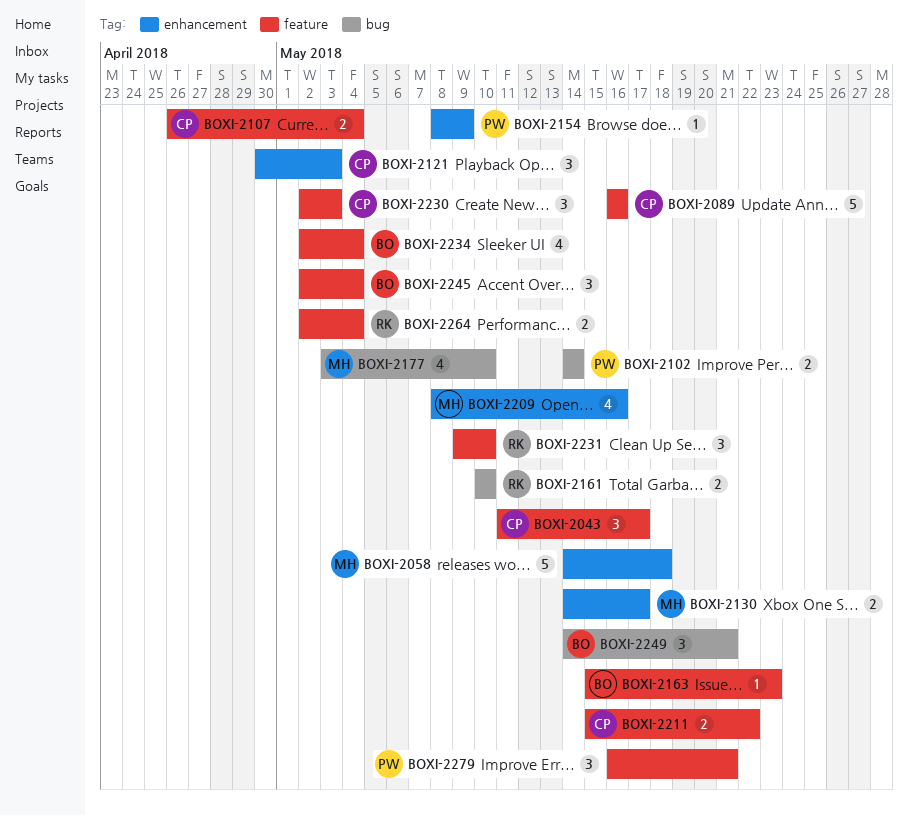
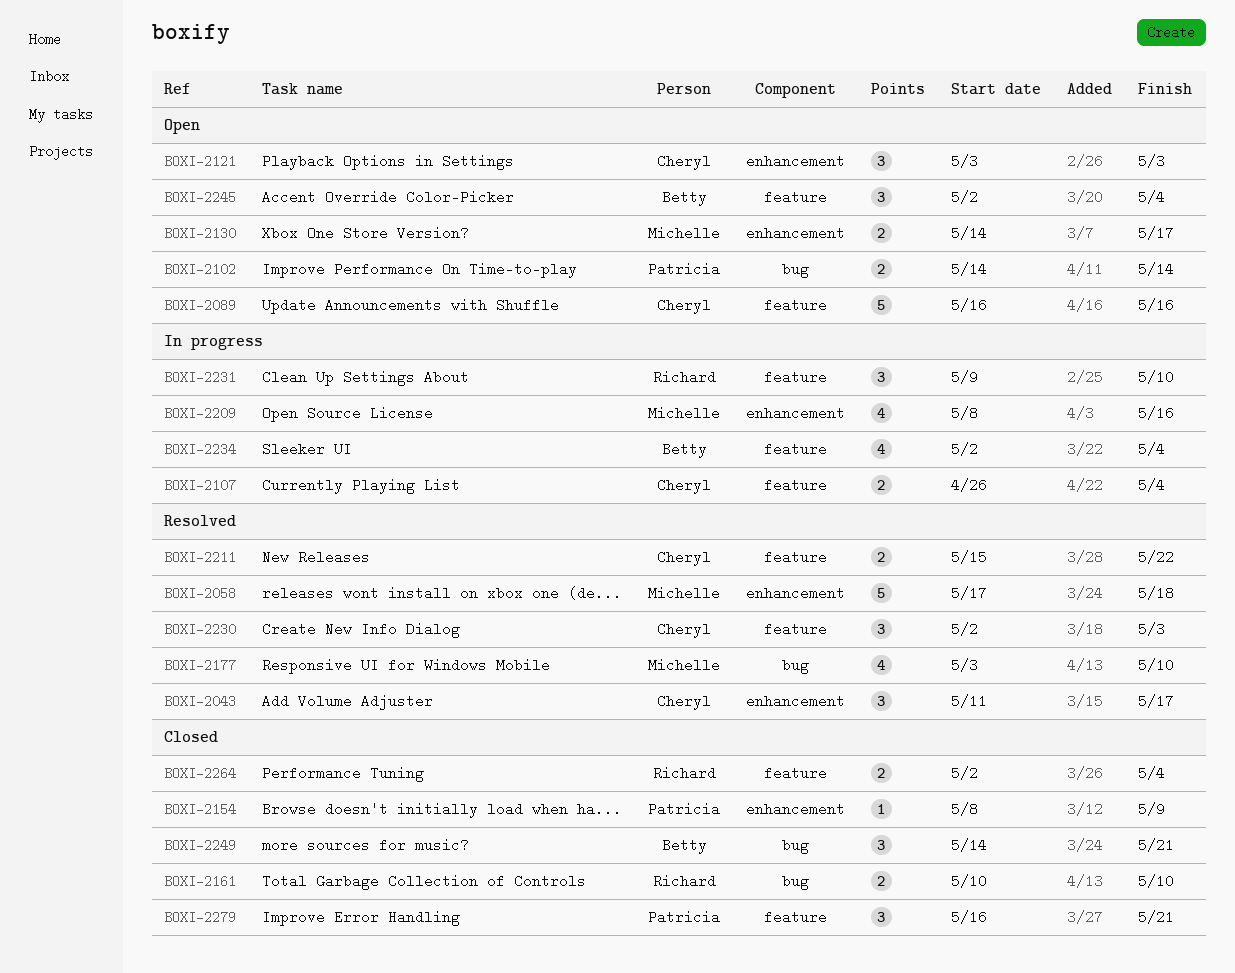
BOXI-2043, label: feature -> enhancement
BOXI-2058, start: May 14 -> May 17
BOXI-2121, start: Apr 30 -> May 3
BOXI-2163: present -> none

